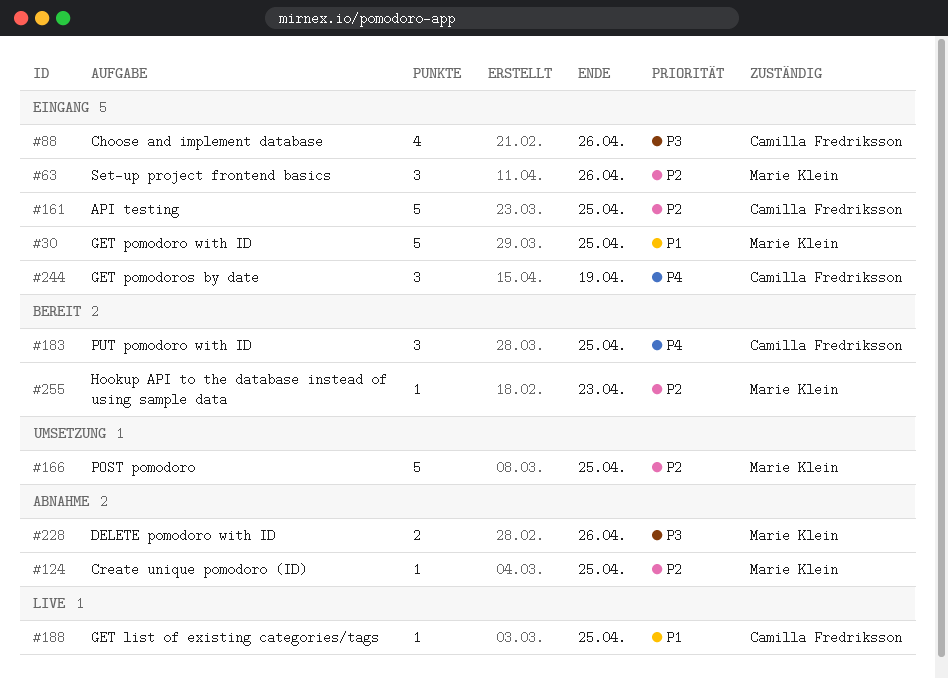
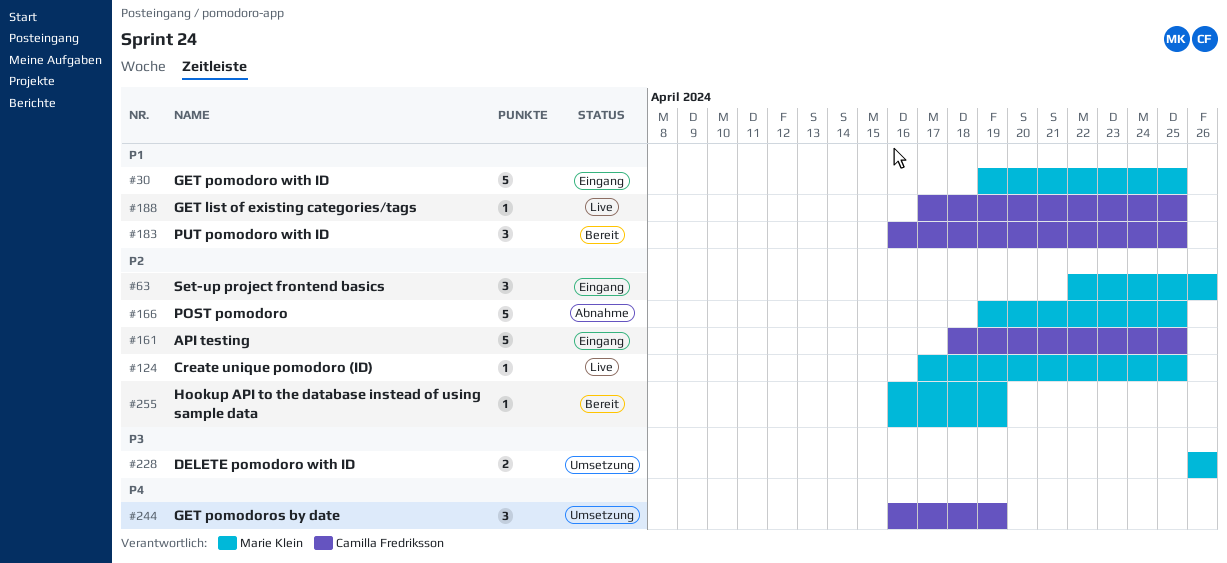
#88: present -> none
#124, status: Abnahme -> Live
#166, status: Umsetzung -> Abnahme
#183, priority: P4 -> P1
#228, status: Abnahme -> Umsetzung
#244, status: Eingang -> Umsetzung
#255, due: Apr 23 -> Apr 19

